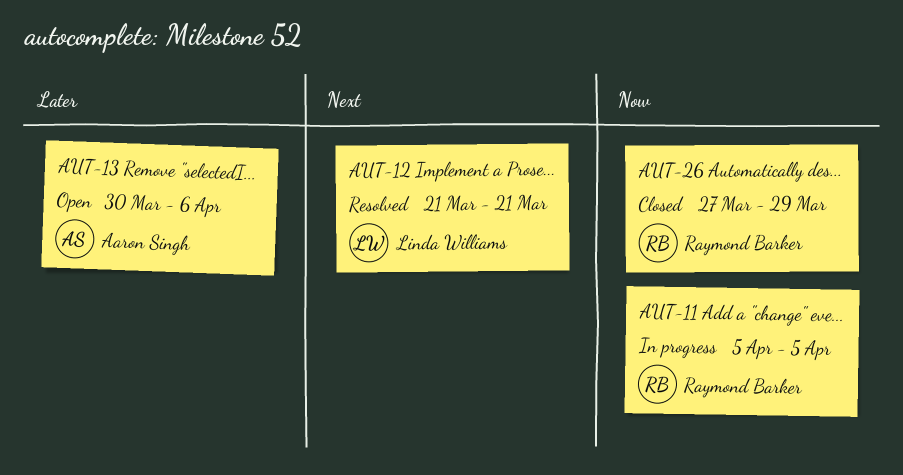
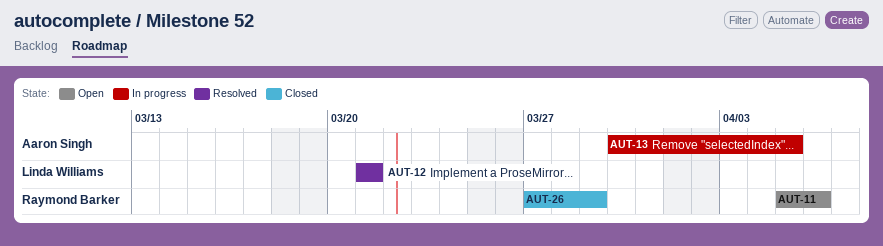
AUT-11, status: In progress -> Open
AUT-11, due: Apr 5 -> Apr 6
AUT-13, status: Open -> In progress
AUT-13, due: Apr 6 -> Apr 5

